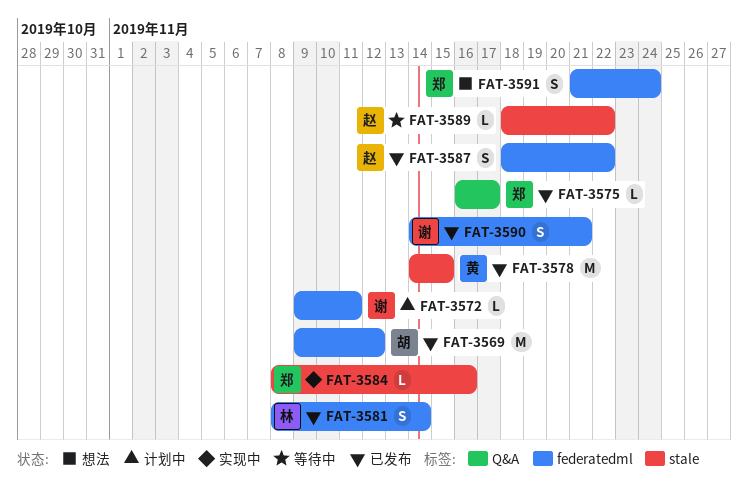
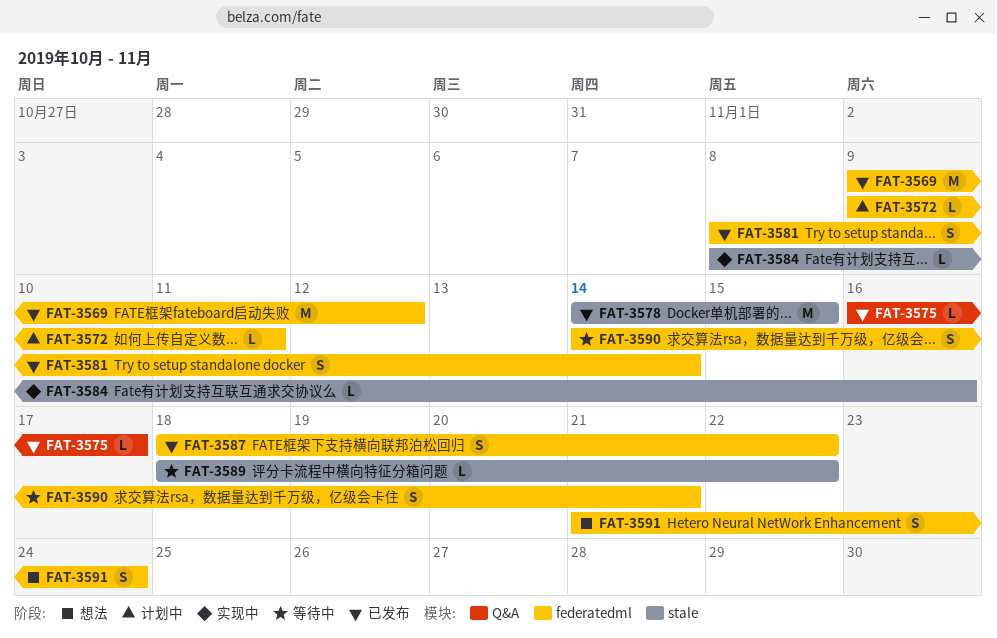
FAT-3590, status: 已发布 -> 等待中

